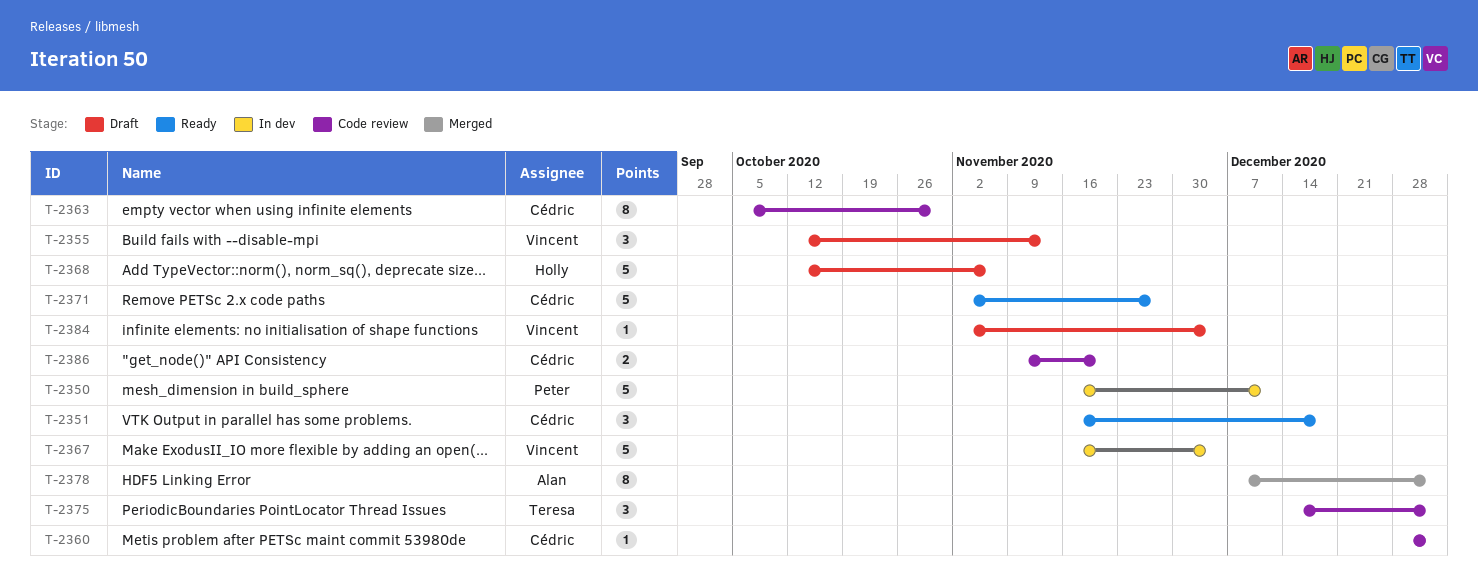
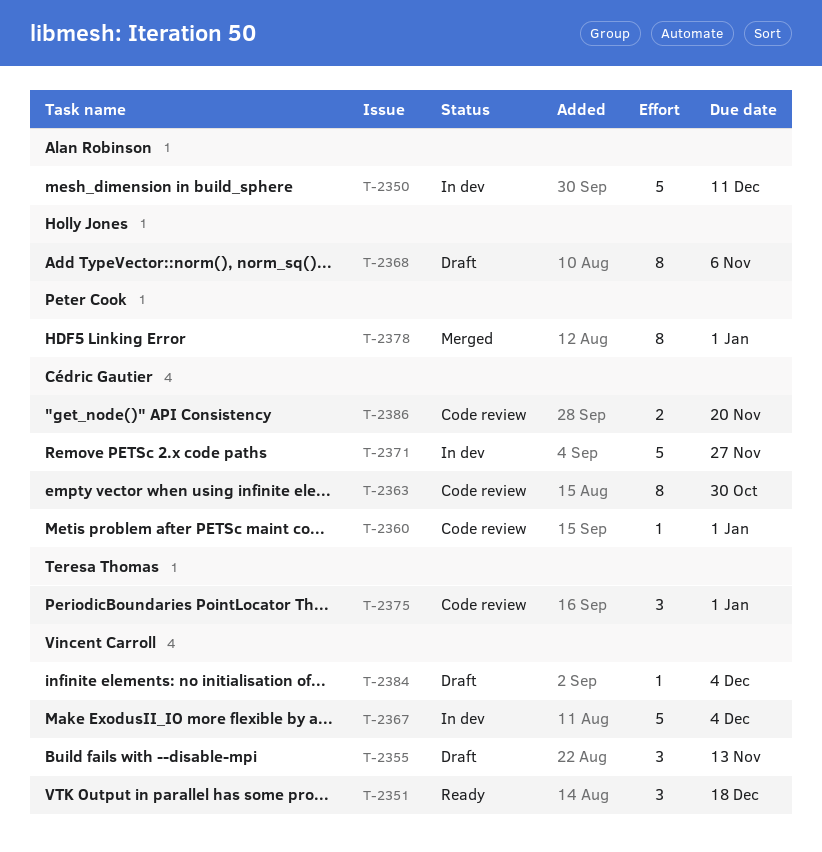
T-2350, owner: Peter Cook -> Alan Robinson
T-2351, owner: Cédric Gautier -> Vincent Carroll
T-2368, estimate: 5 -> 8
T-2371, status: Ready -> In dev
T-2378, owner: Alan Robinson -> Peter Cook

